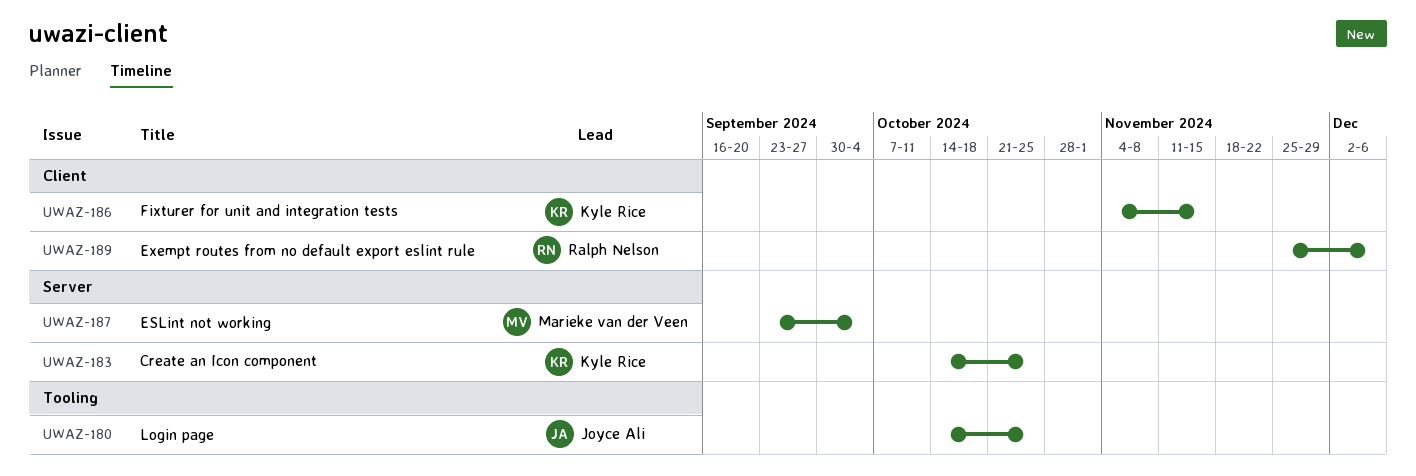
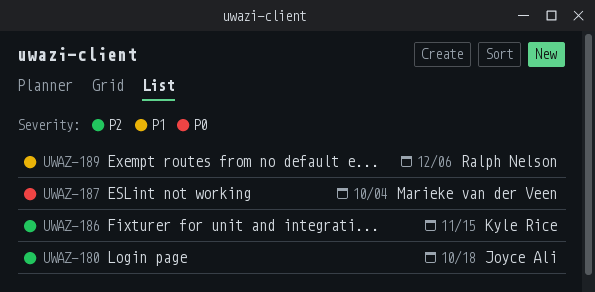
UWAZ-180, due: Oct 25 -> Oct 18
UWAZ-183: present -> none

